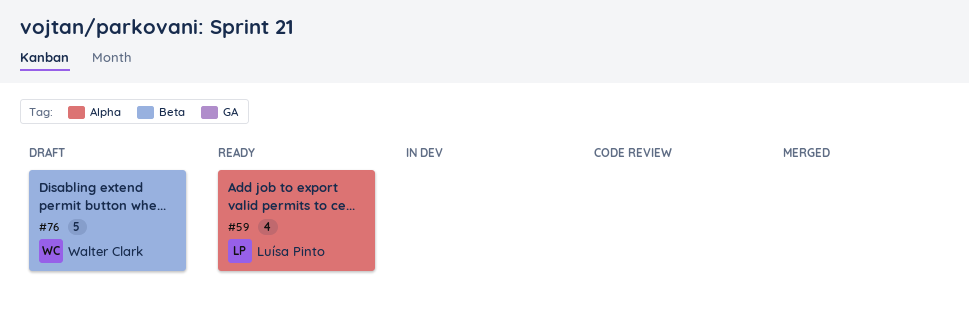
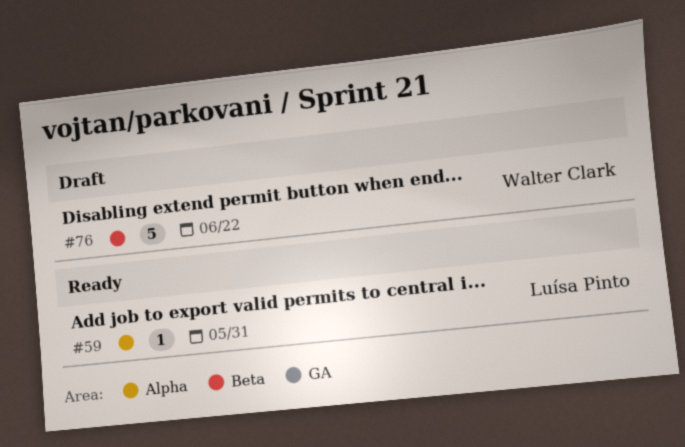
#59, estimate: 4 -> 1

